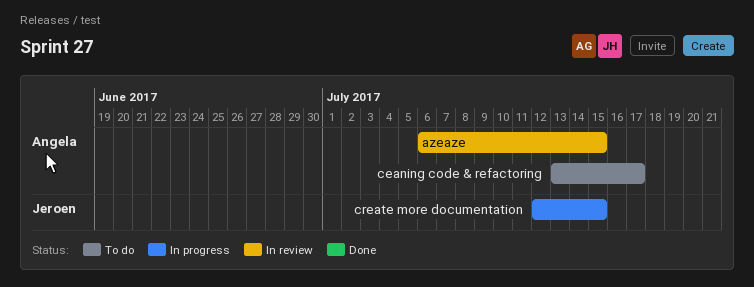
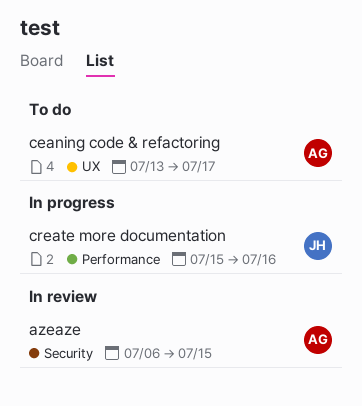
create more documentation, start: Jul 12 -> Jul 15
create more documentation, due: Jul 15 -> Jul 16

